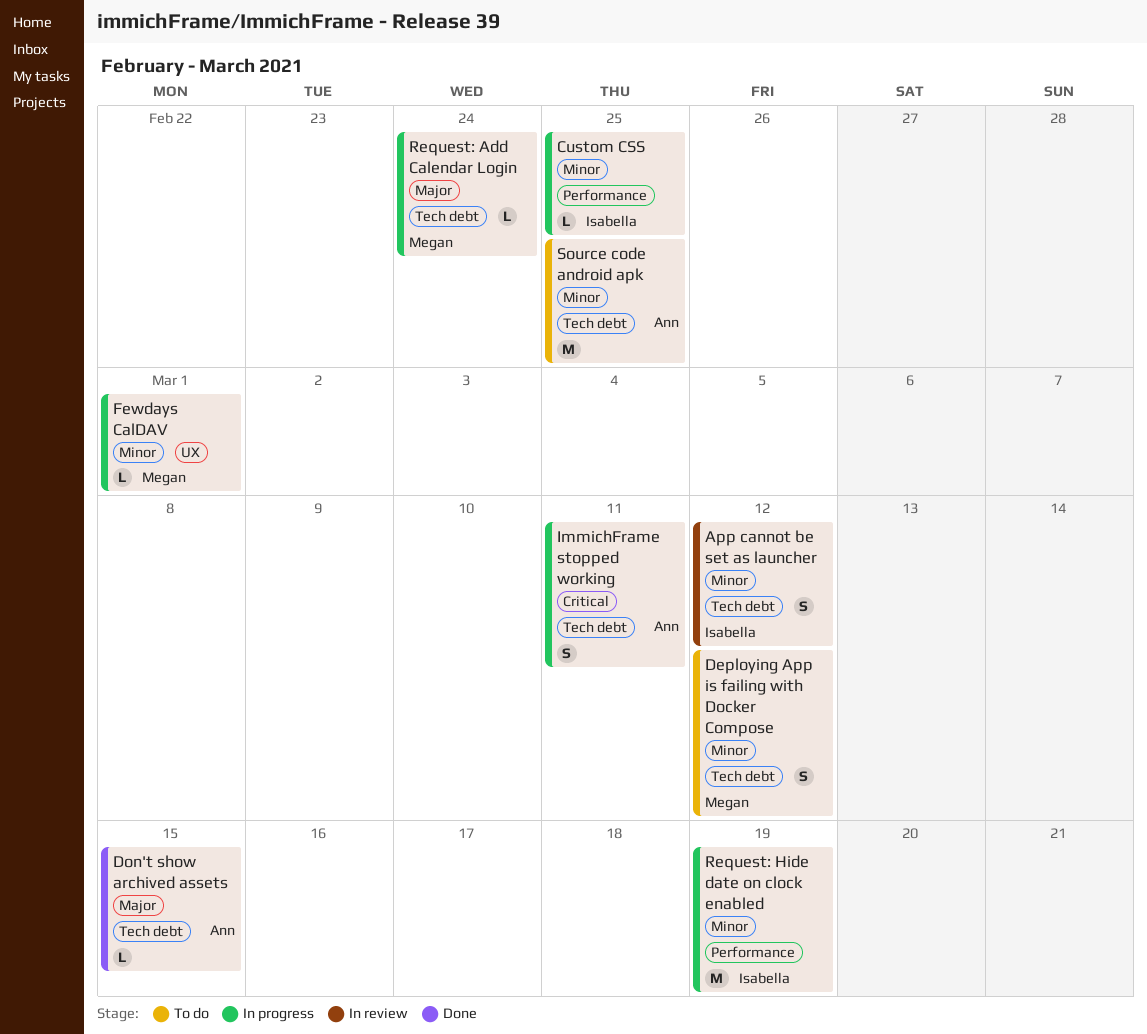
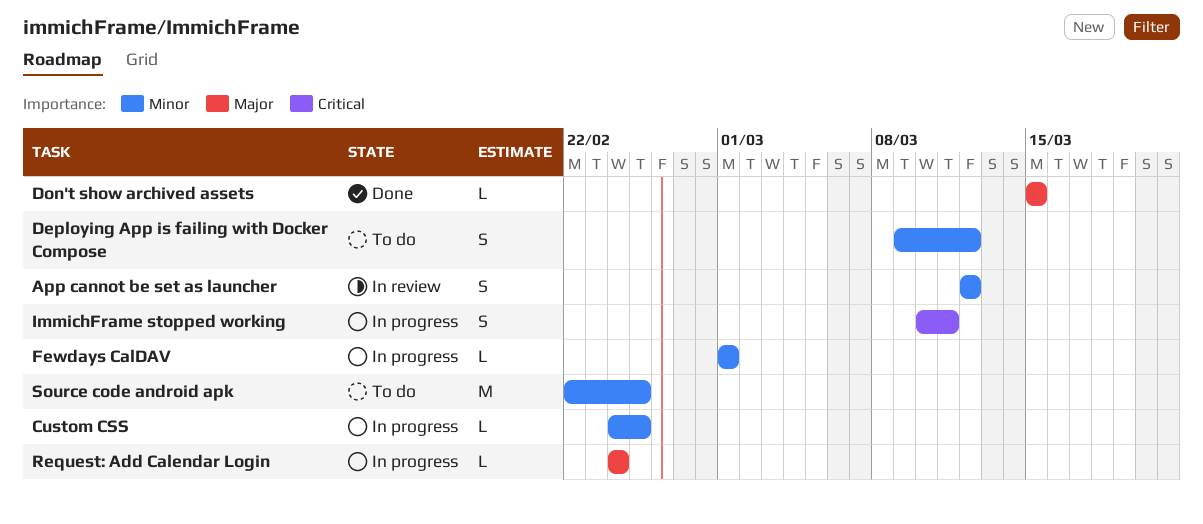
Request: Hide date on clock enabled: present -> none

